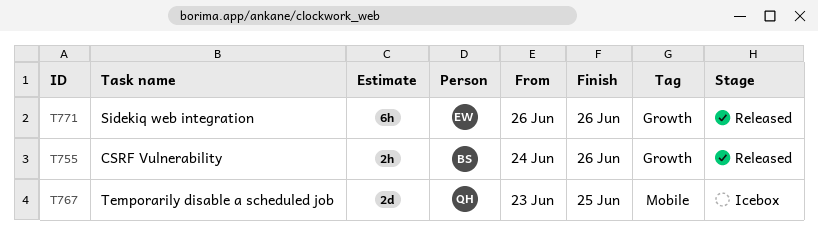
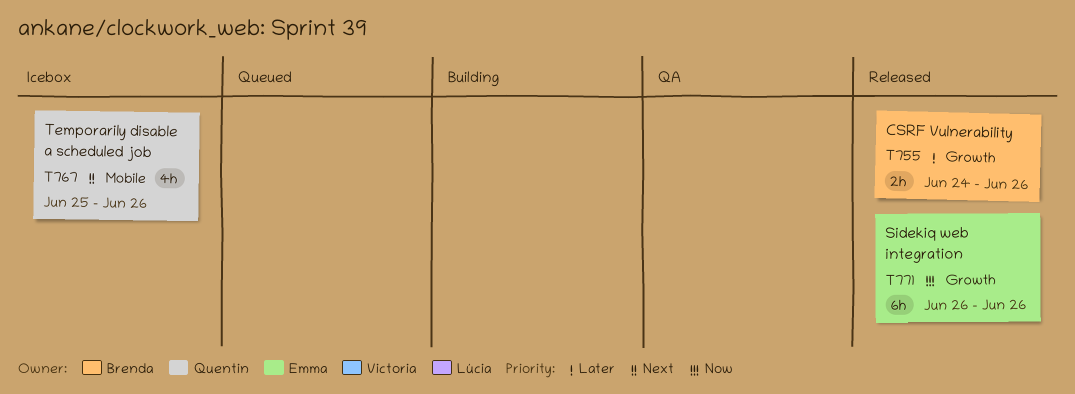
T767, estimate: 2d -> 4h
T767, start: Jun 23 -> Jun 25
T767, due: Jun 25 -> Jun 26

